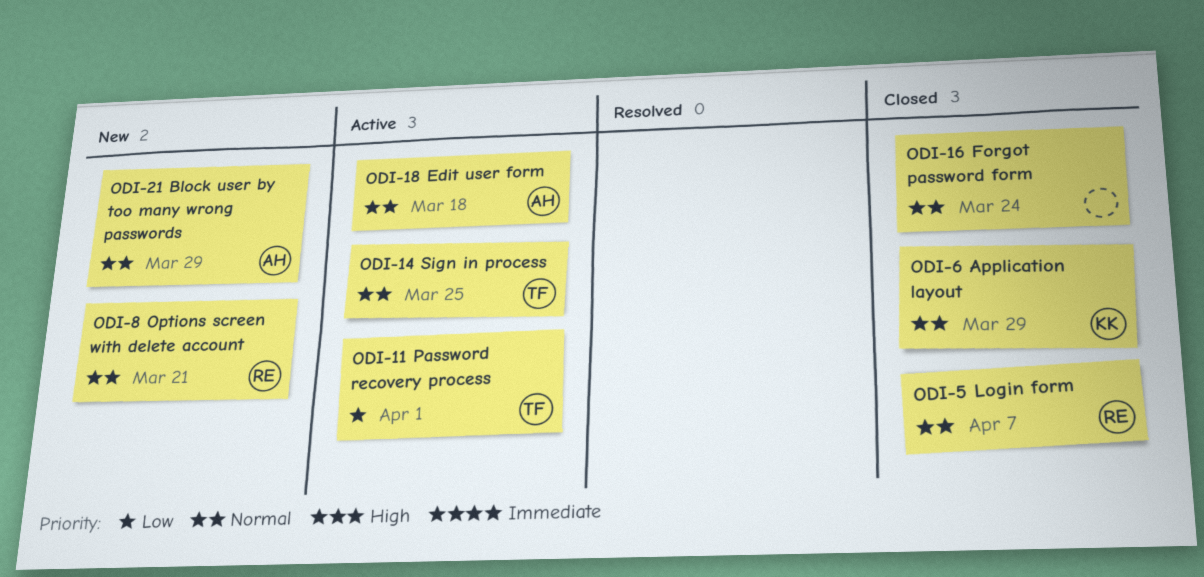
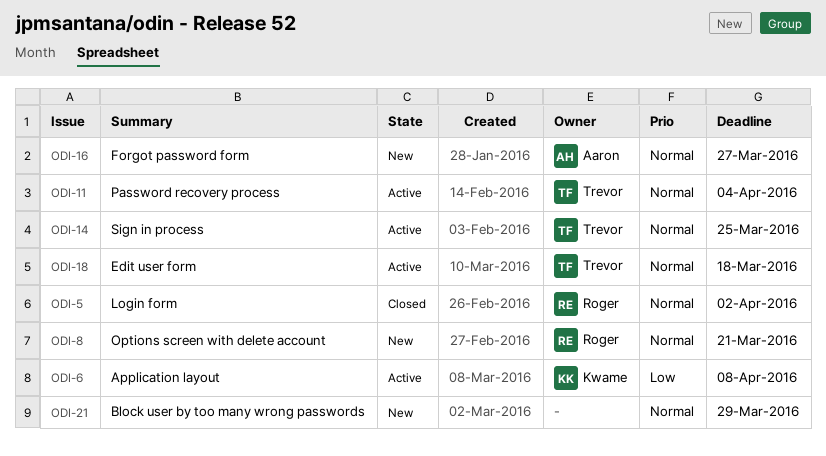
ODI-5, due: Apr 7 -> Apr 2
ODI-6, status: Closed -> Active
ODI-6, priority: Normal -> Low
ODI-6, due: Mar 29 -> Apr 8
ODI-11, priority: Low -> Normal
ODI-11, due: Apr 1 -> Apr 4
ODI-16, status: Closed -> New
ODI-16, owner: none -> Aaron
ODI-16, due: Mar 24 -> Mar 27
ODI-18, owner: Aaron -> Trevor
ODI-21, owner: Aaron -> none

